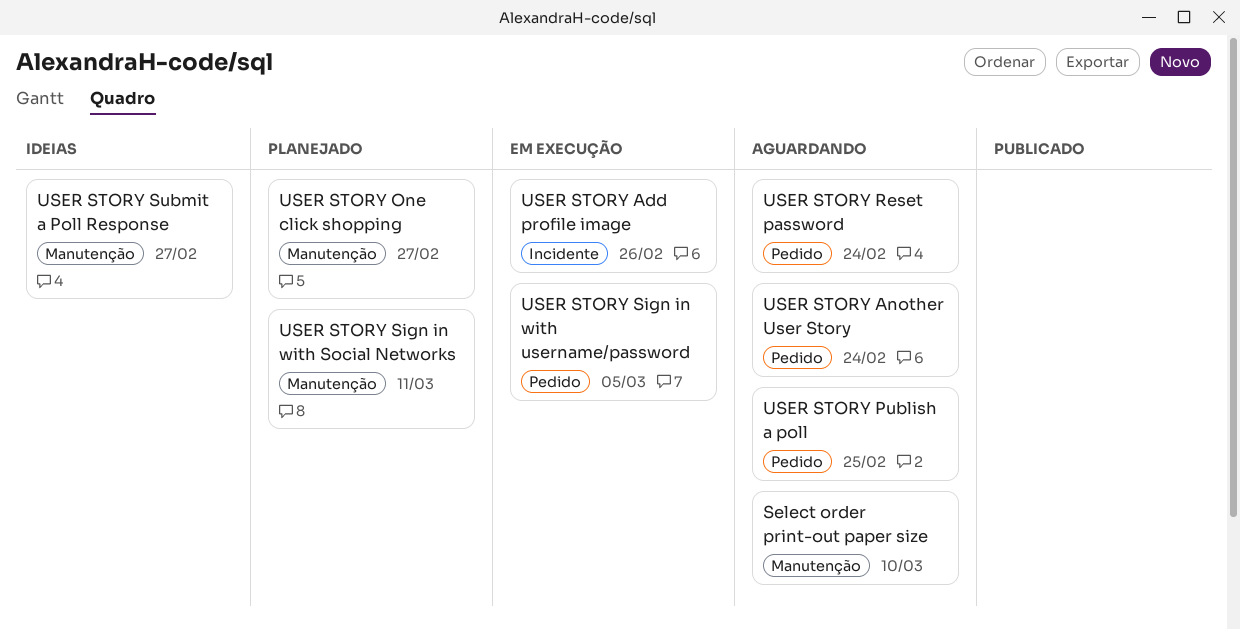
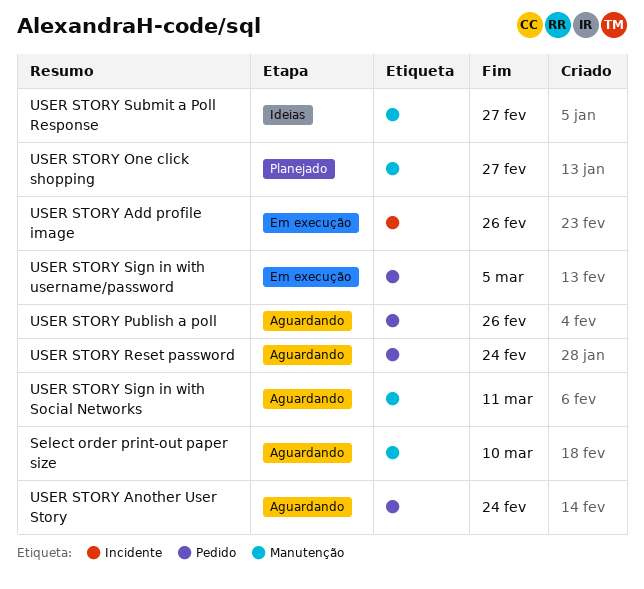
USER STORY Publish a poll, due: Feb 25 -> Feb 26
USER STORY Sign in with Social Networks, status: Planejado -> Aguardando

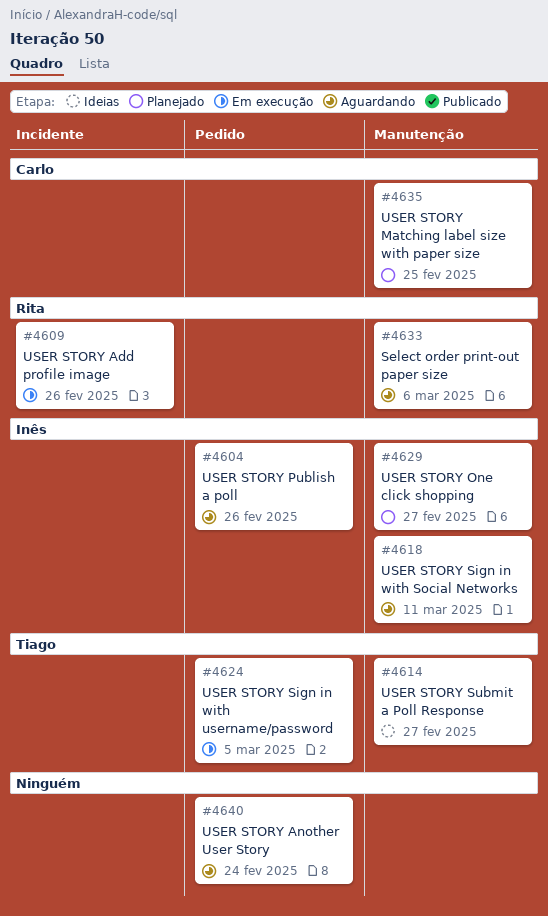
Select order print-out paper size, due: Mar 10 -> Mar 6
USER STORY Matching label size with paper size: none -> present
USER STORY Reset password: present -> none

